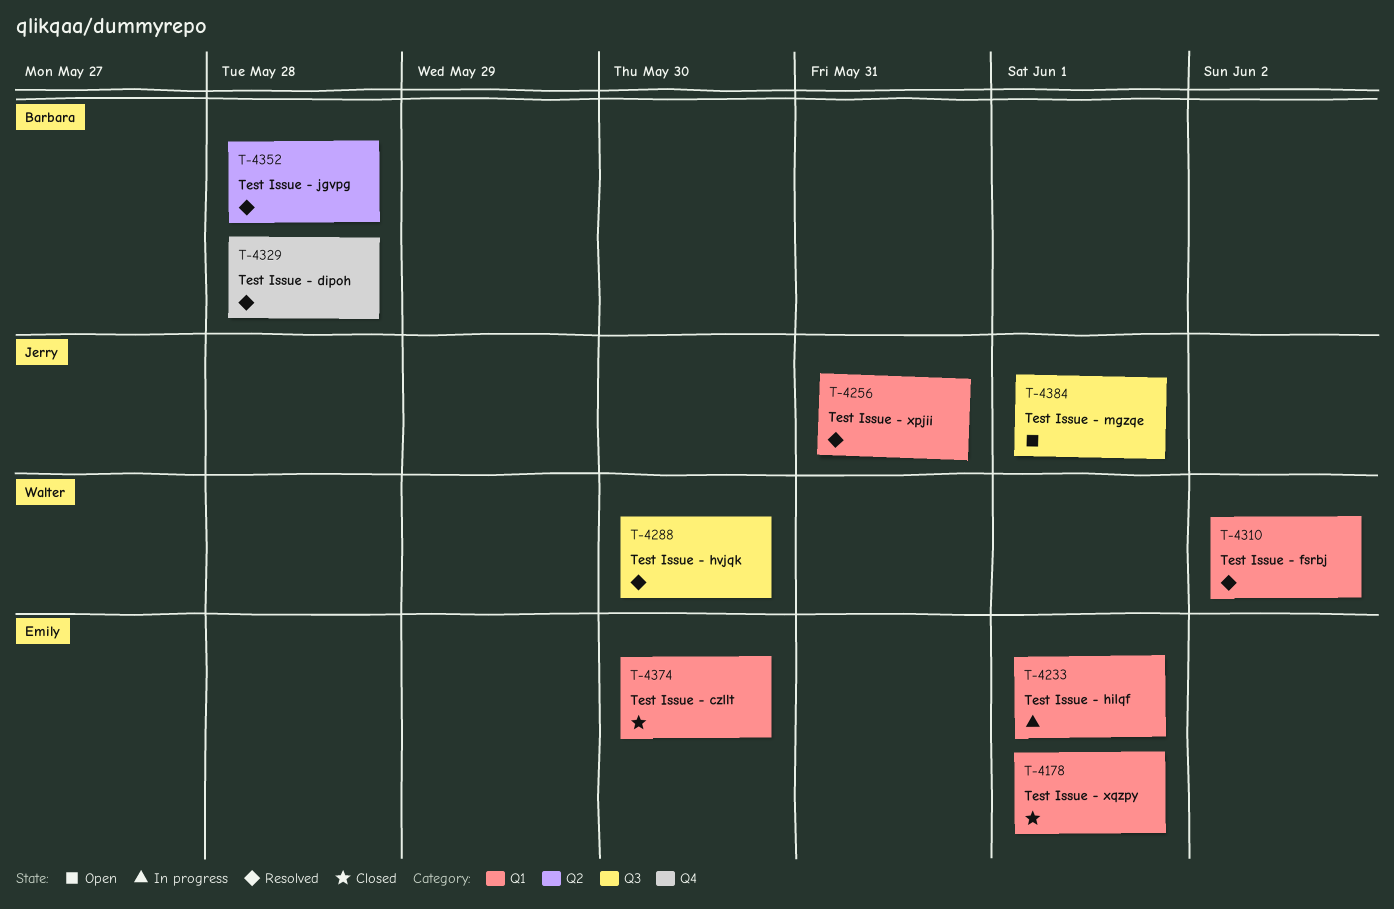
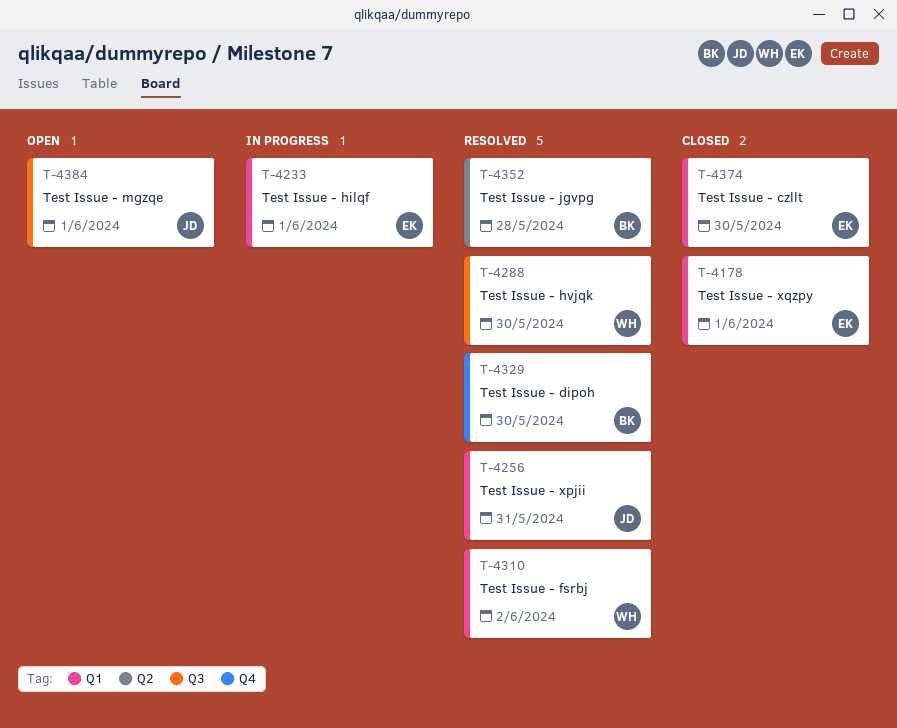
T-4329, due: May 28 -> May 30

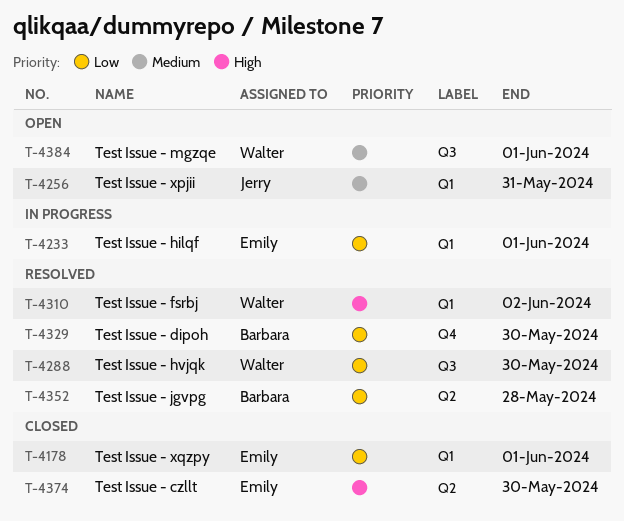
T-4256, status: Resolved -> Open
T-4374, label: Q1 -> Q2
T-4384, owner: Jerry -> Walter

